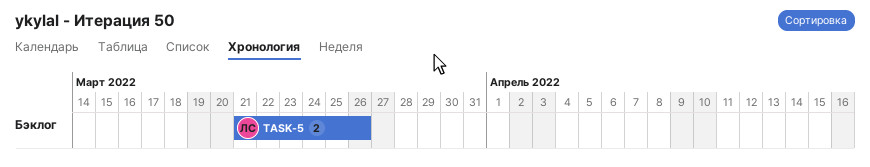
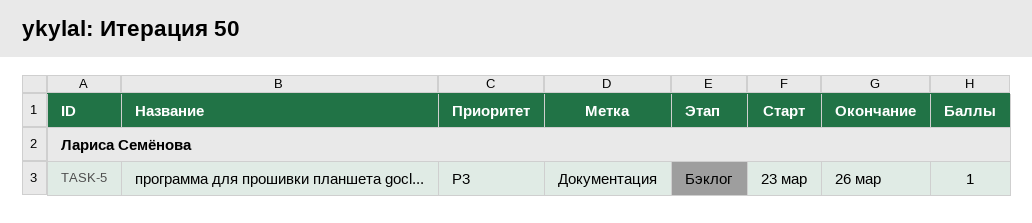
TASK-5, estimate: 2 -> 1
TASK-5, start: Mar 21 -> Mar 23

